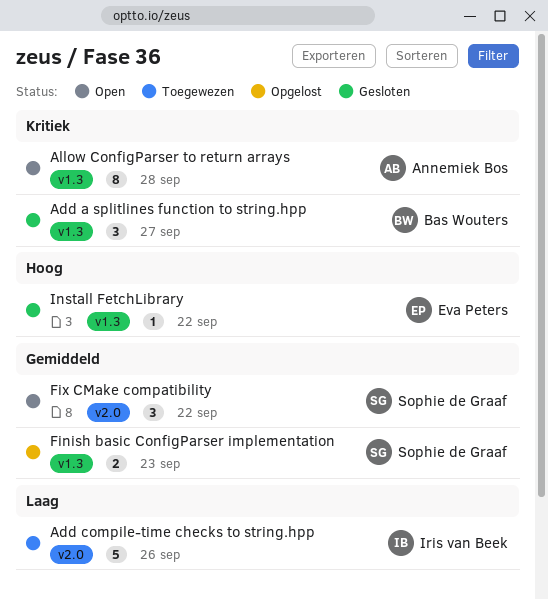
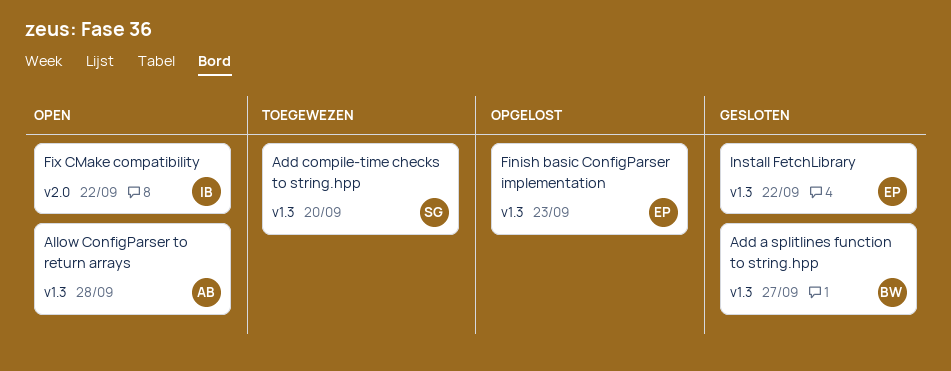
Add compile-time checks to string.hpp, owner: Iris van Beek -> Sophie de Graaf
Add compile-time checks to string.hpp, label: v2.0 -> v1.3
Add compile-time checks to string.hpp, due: Sep 26 -> Sep 20
Finish basic ConfigParser implementation, owner: Sophie de Graaf -> Eva Peters
Fix CMake compatibility, owner: Sophie de Graaf -> Iris van Beek

